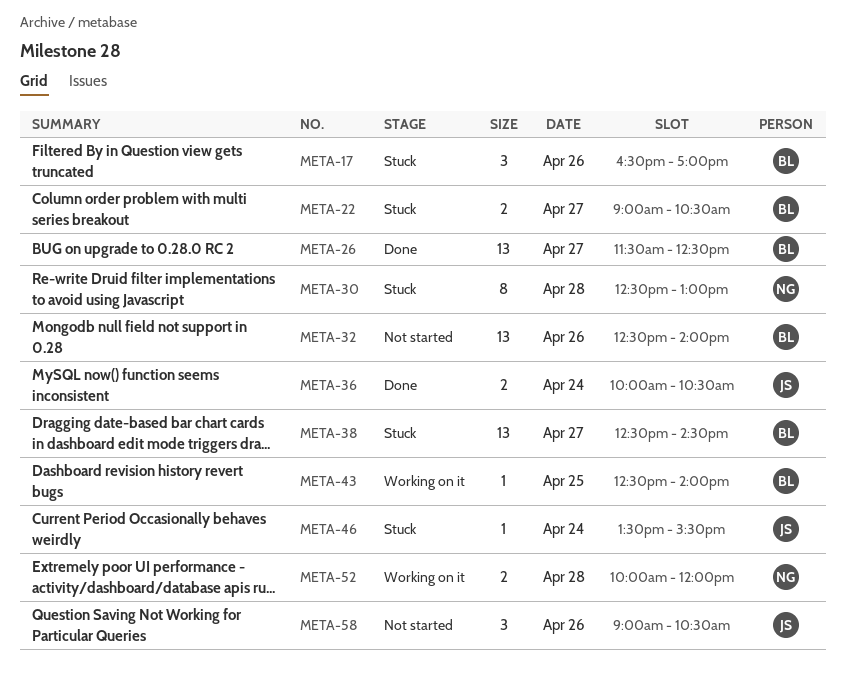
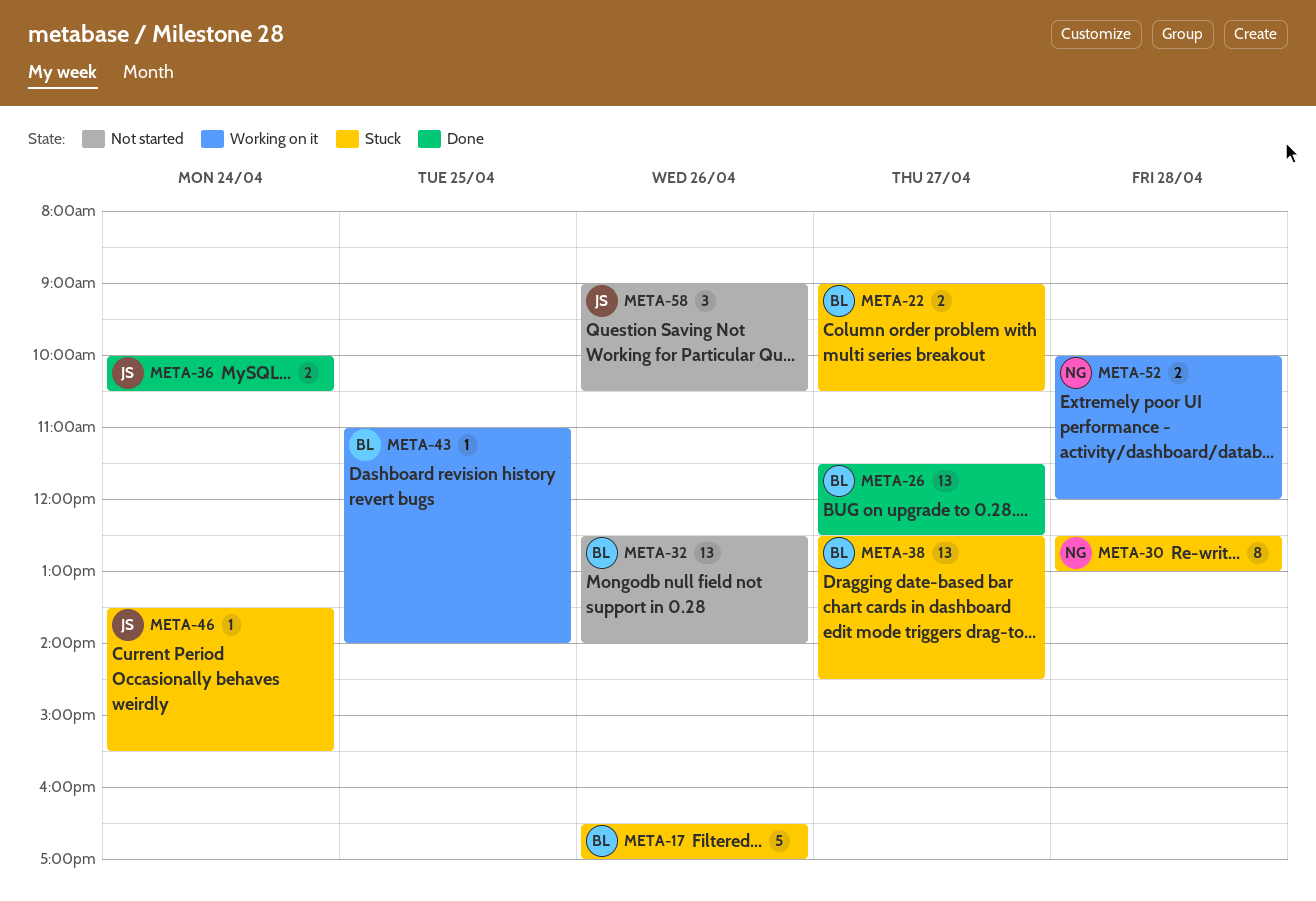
META-17, estimate: 3 -> 5
META-43, begins: 12:30 -> 11:00

